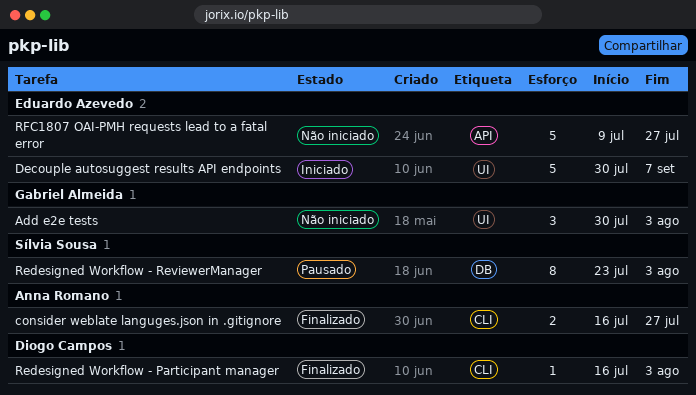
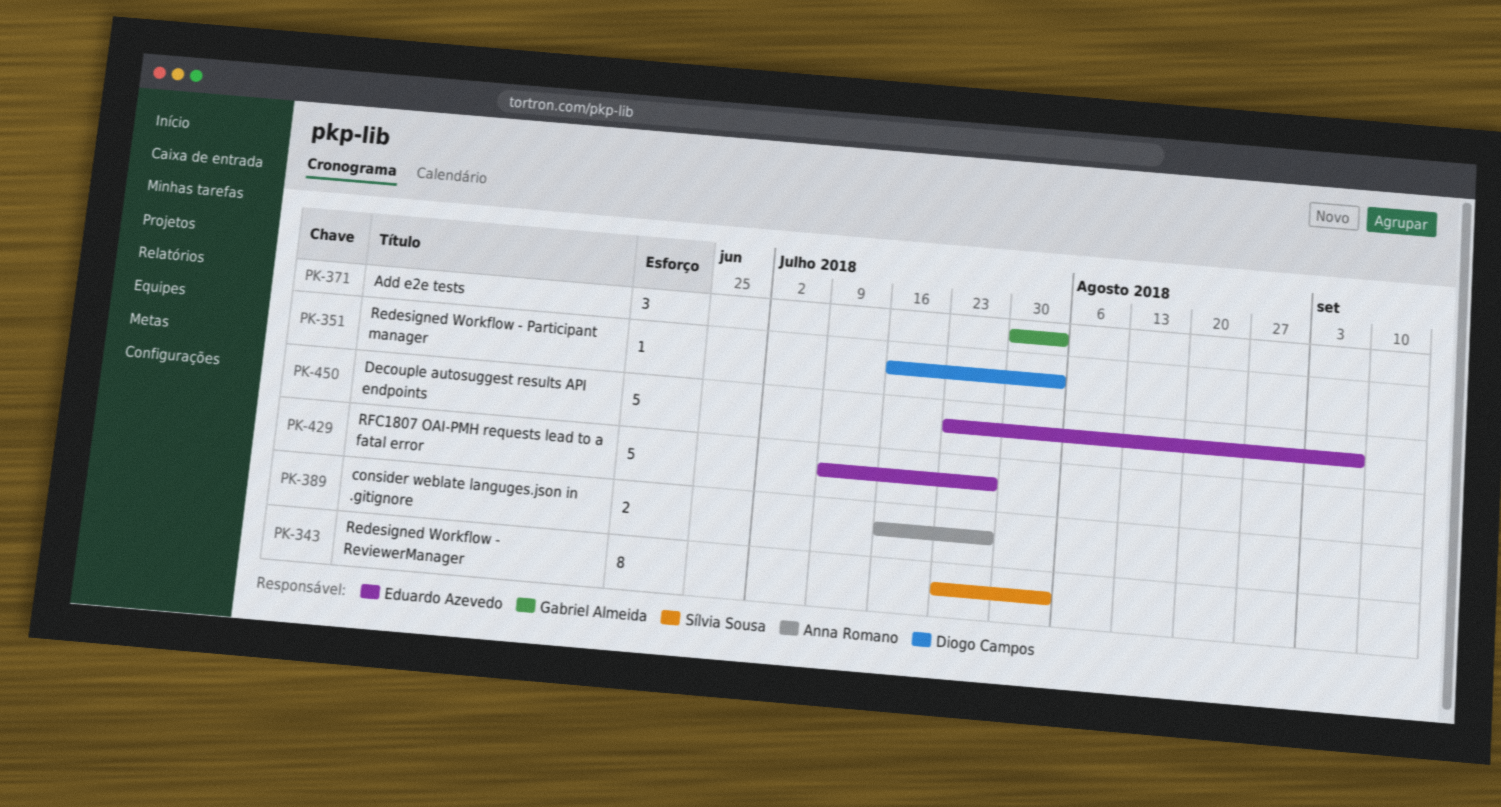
Decouple autosuggest results API endpoints, start: Jul 30 -> Jul 23

